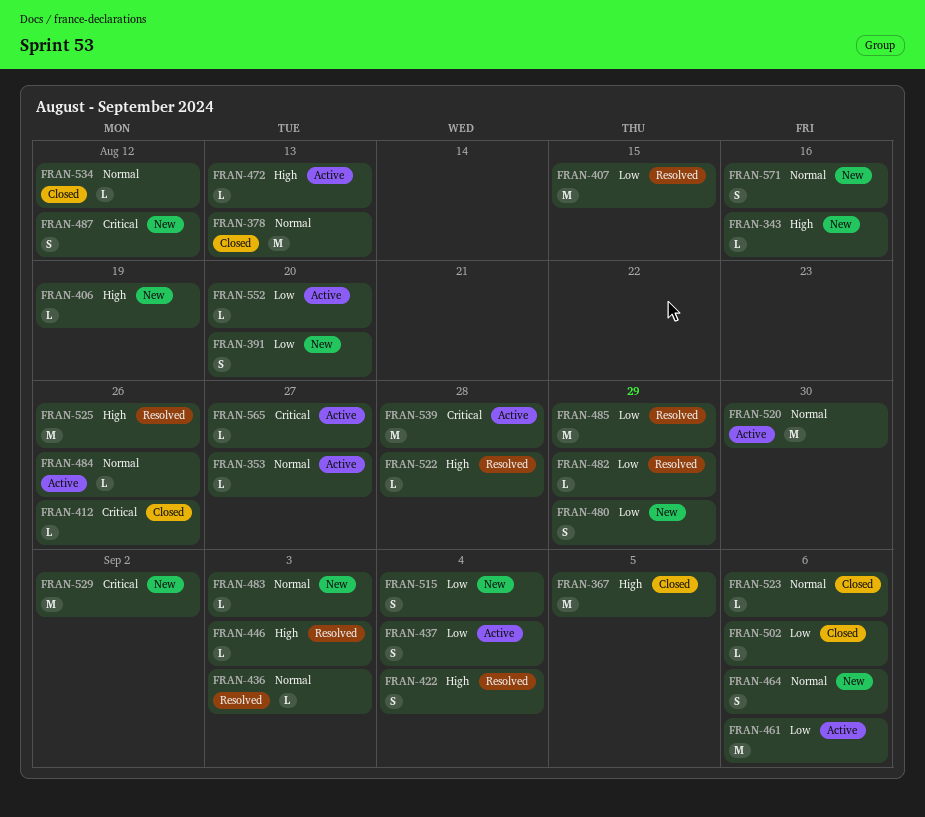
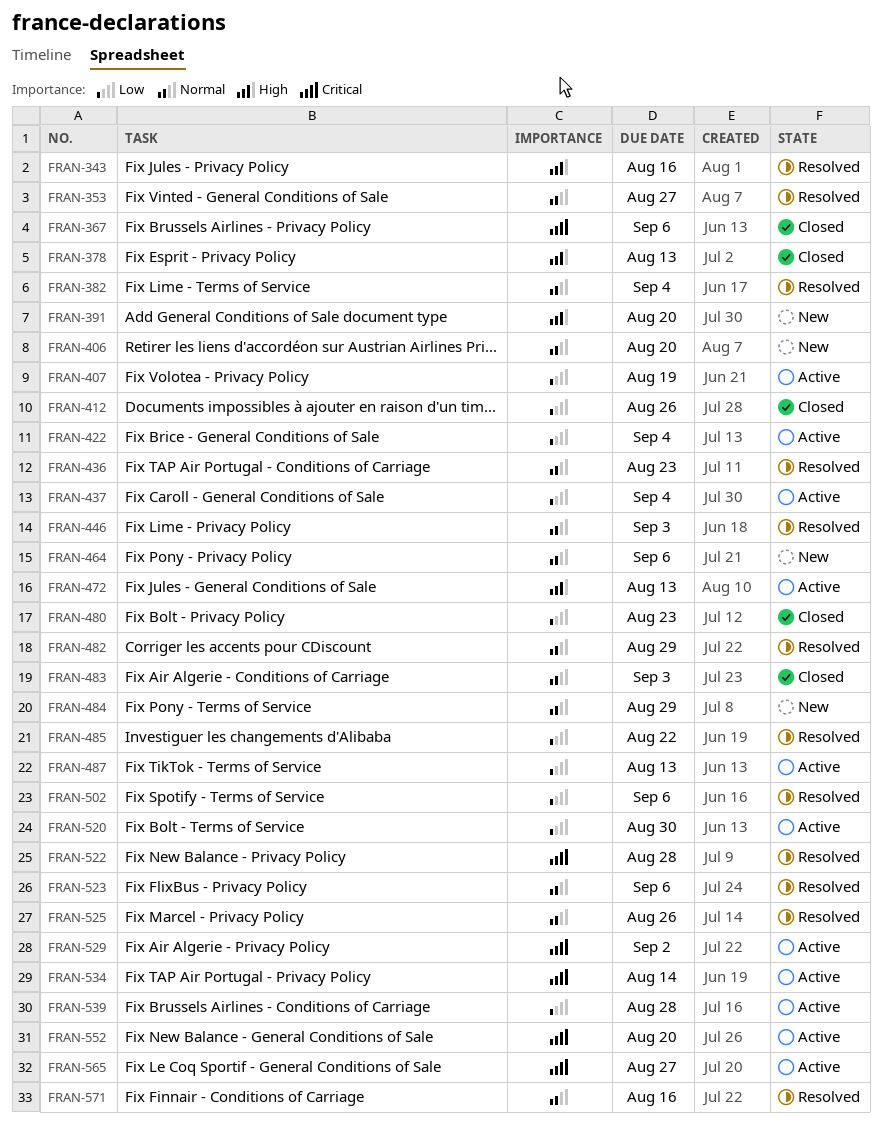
FRAN-343, status: New -> Resolved
FRAN-353, status: Active -> Resolved
FRAN-367, priority: High -> Critical
FRAN-367, due: Sep 5 -> Sep 6
FRAN-378, priority: Normal -> High
FRAN-382: none -> present
FRAN-391, priority: Low -> High
FRAN-406, priority: High -> Normal
FRAN-406, due: Aug 19 -> Aug 20
FRAN-407, status: Resolved -> Active
FRAN-407, due: Aug 15 -> Aug 19
FRAN-412, priority: Critical -> Low
FRAN-422, status: Resolved -> Active
FRAN-422, priority: High -> Low
FRAN-436, due: Sep 3 -> Aug 23
FRAN-446, priority: High -> Normal
FRAN-461: present -> none
FRAN-480, status: New -> Closed
FRAN-480, due: Aug 29 -> Aug 23
FRAN-482, priority: Low -> Normal
FRAN-483, status: New -> Closed
FRAN-484, status: Active -> New
FRAN-484, due: Aug 26 -> Aug 29
FRAN-485, due: Aug 29 -> Aug 22
FRAN-487, status: New -> Active
FRAN-487, priority: Critical -> Low
FRAN-487, due: Aug 12 -> Aug 13
FRAN-502, status: Closed -> Resolved
FRAN-515: present -> none
FRAN-520, priority: Normal -> Low
FRAN-522, priority: High -> Critical
FRAN-523, status: Closed -> Resolved
FRAN-525, priority: High -> Normal
FRAN-529, status: New -> Active
FRAN-534, status: Closed -> Active
FRAN-534, priority: Normal -> Critical
FRAN-534, due: Aug 12 -> Aug 14
FRAN-539, priority: Critical -> Low
FRAN-552, priority: Low -> Critical
FRAN-571, status: New -> Resolved

